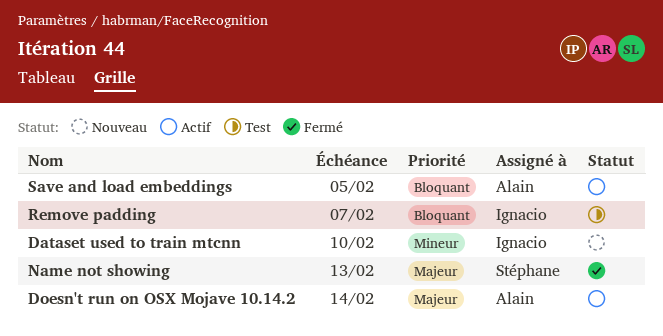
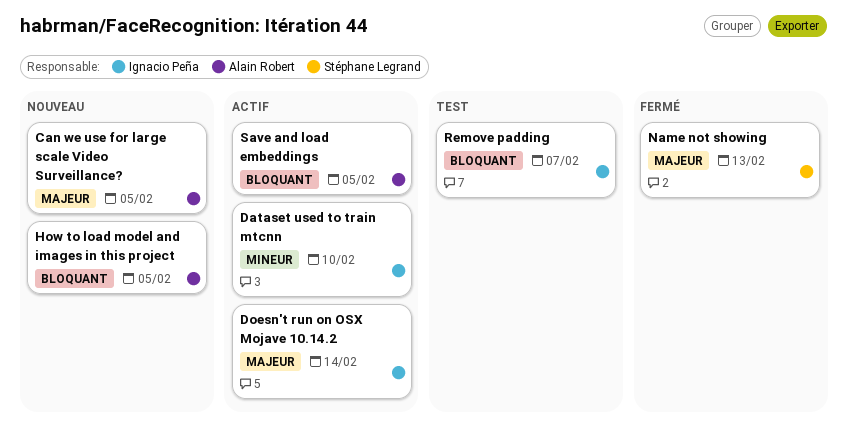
Can we use for large scale Video Surveillance?: none -> present
Dataset used to train mtcnn, status: Nouveau -> Actif
Doesn't run on OSX Mojave 10.14.2, owner: Alain Robert -> Ignacio Peña
How to load model and images in this project: none -> present

